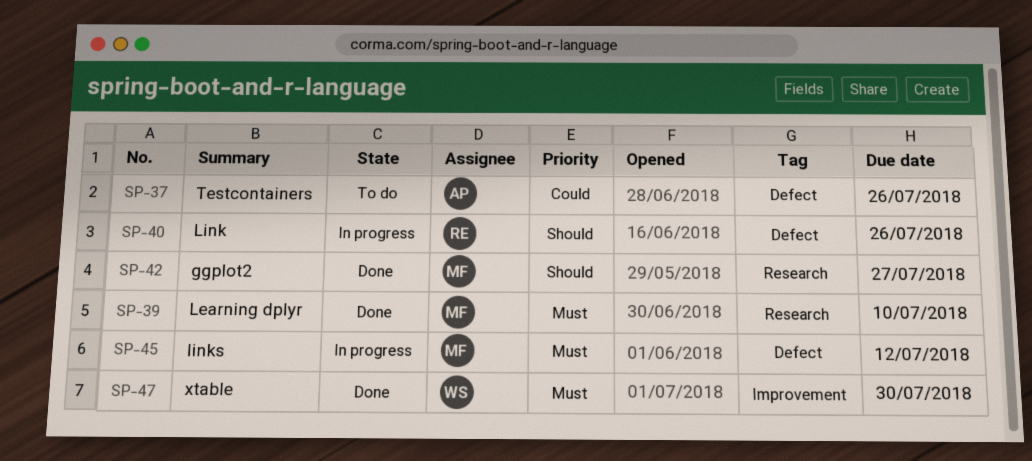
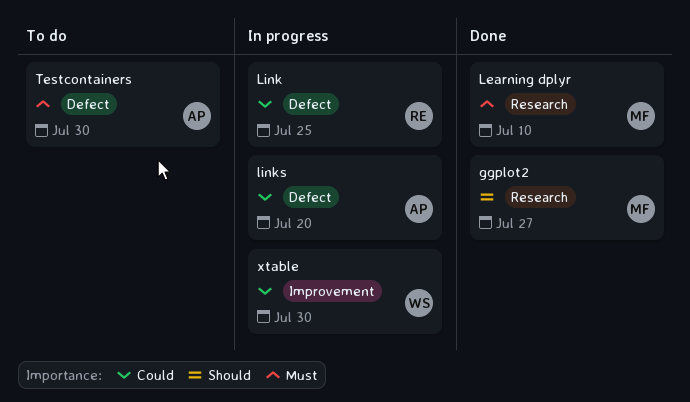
Link, priority: Should -> Could
Link, due: Jul 26 -> Jul 25
links, owner: MF -> AP
links, priority: Must -> Could
links, due: Jul 12 -> Jul 20
Testcontainers, priority: Could -> Must
Testcontainers, due: Jul 26 -> Jul 30
xtable, status: Done -> In progress
xtable, priority: Must -> Could

